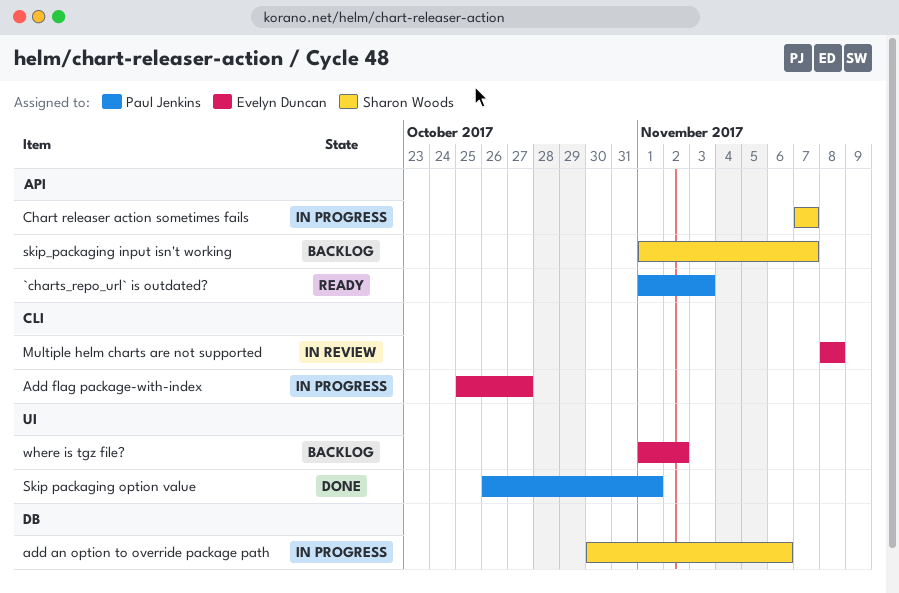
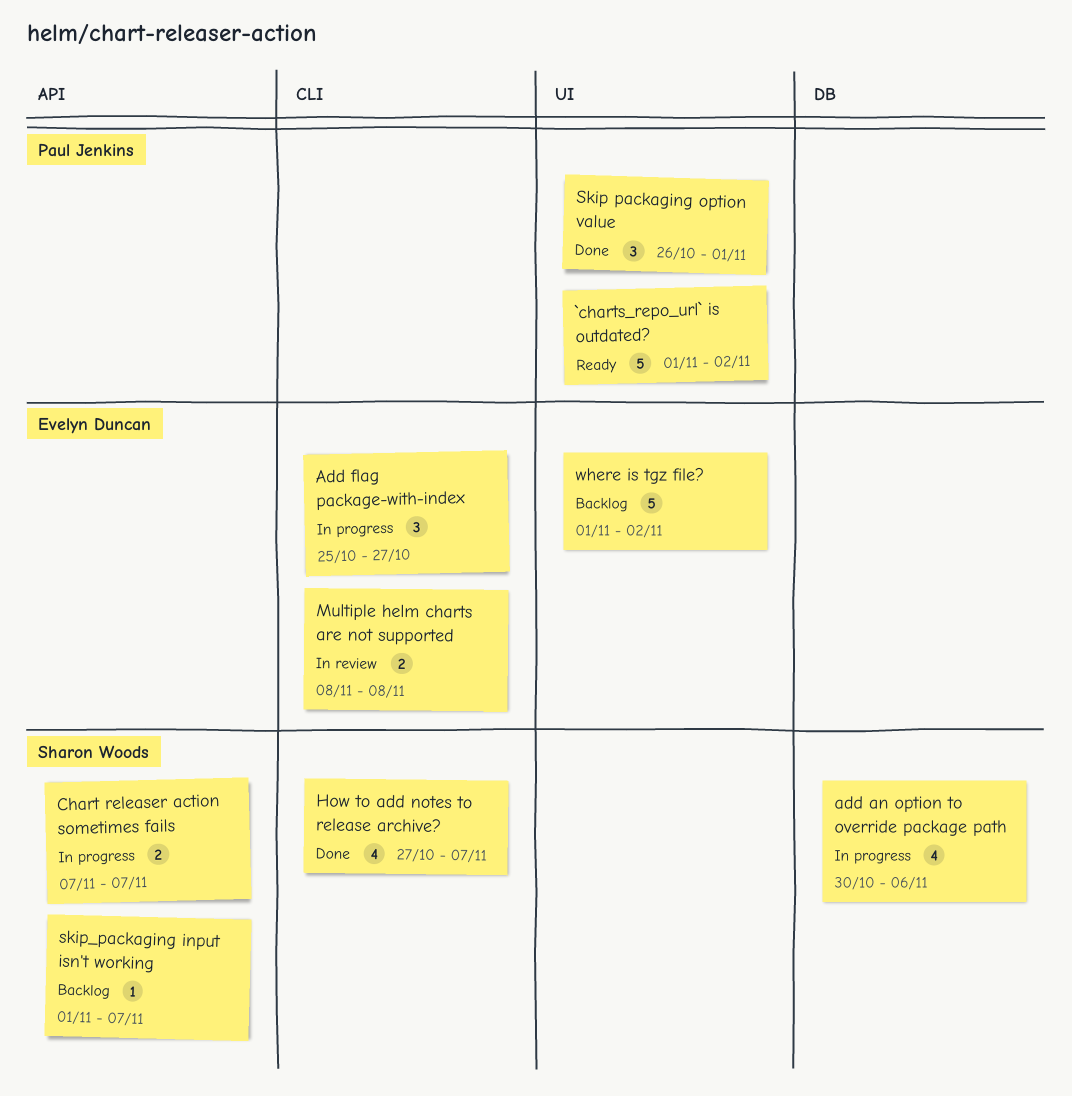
`charts_repo_url` is outdated?, label: API -> UI
`charts_repo_url` is outdated?, due: Nov 3 -> Nov 2
How to add notes to release archive?: none -> present

